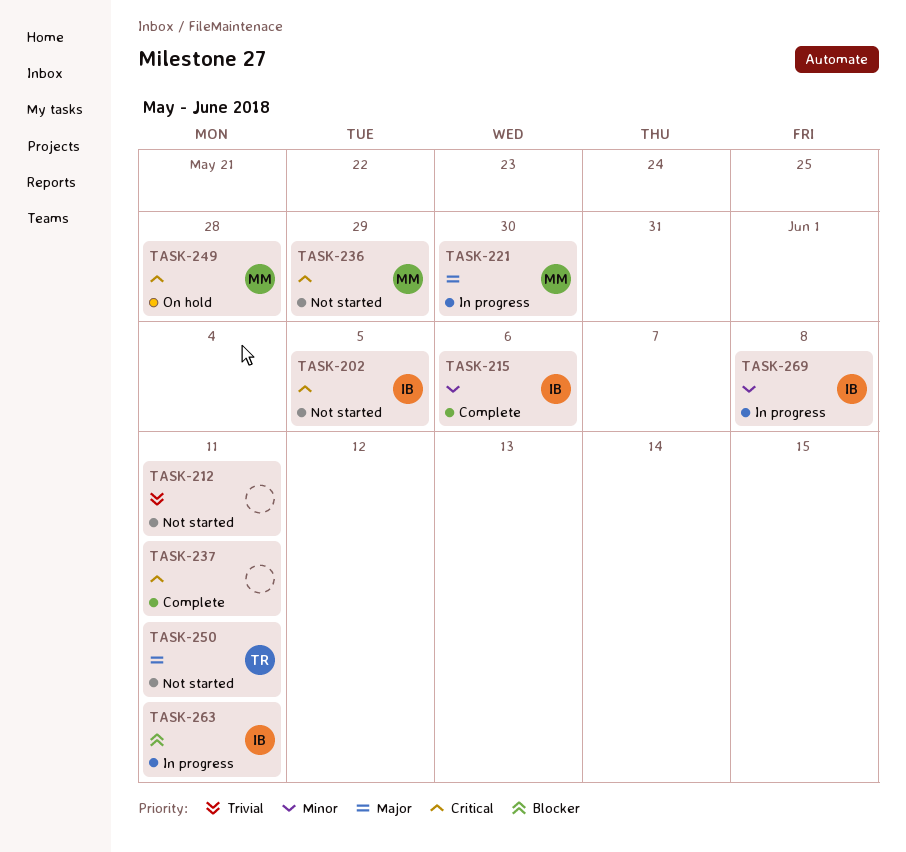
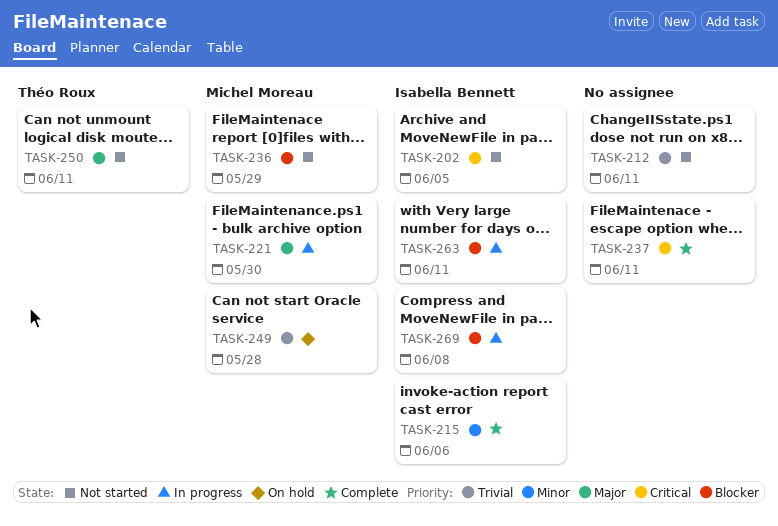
TASK-236, priority: Critical -> Blocker
TASK-249, priority: Critical -> Trivial
TASK-269, priority: Minor -> Blocker

